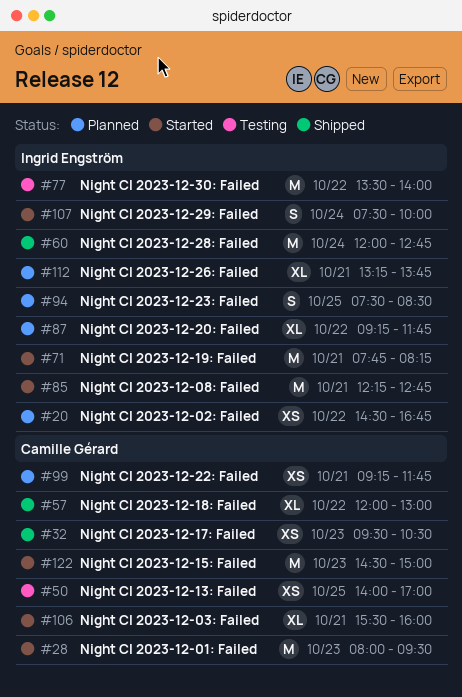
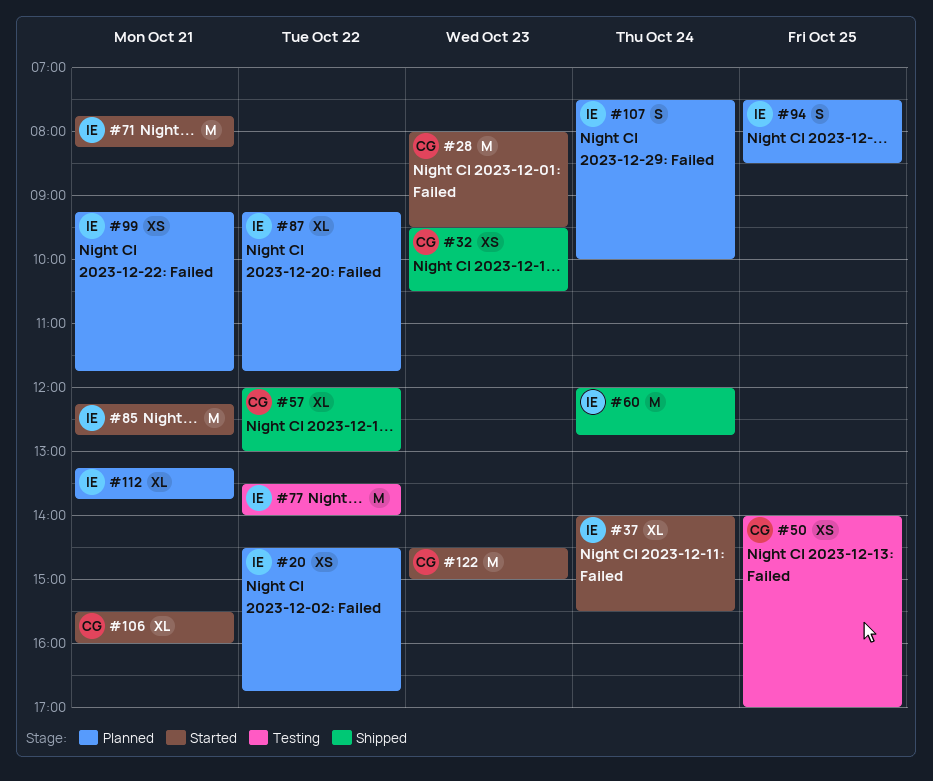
#37: none -> present
#99, owner: Camille Gérard -> Ingrid Engström
#107, status: Started -> Planned

